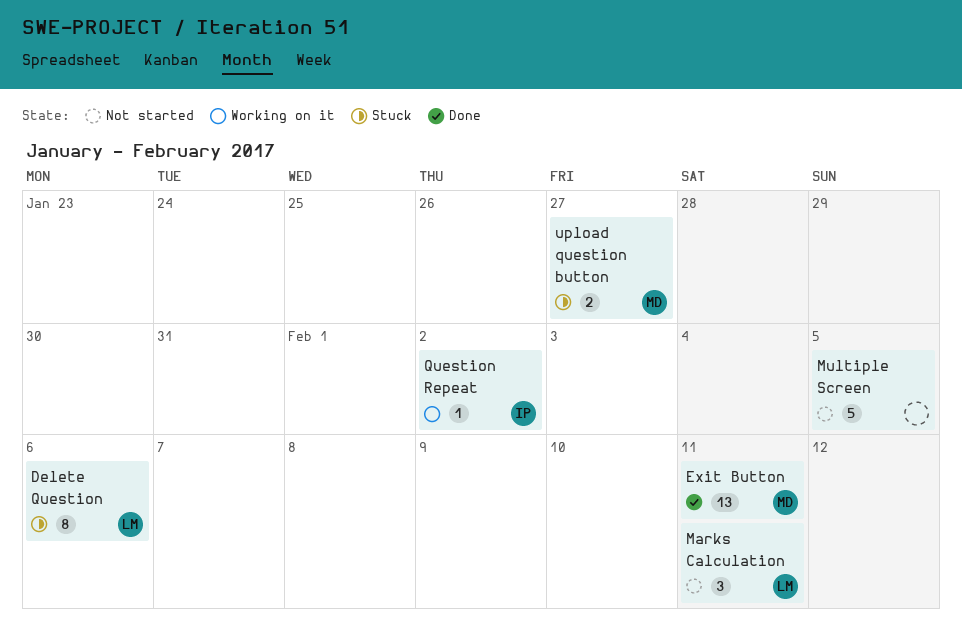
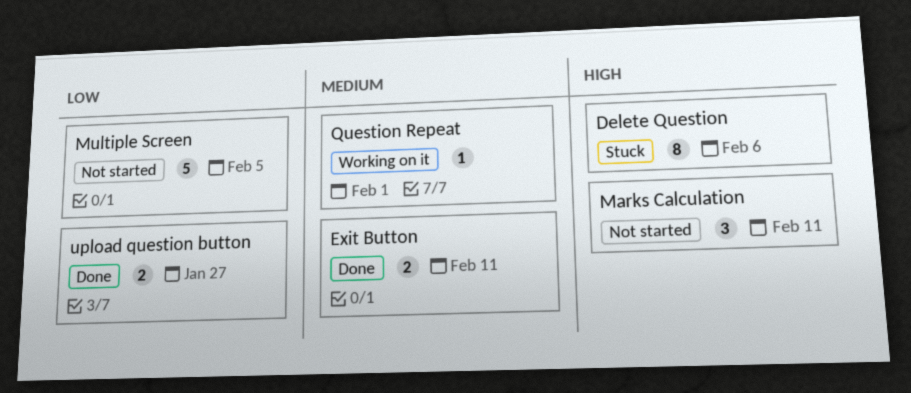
Exit Button, estimate: 13 -> 2
Question Repeat, due: Feb 2 -> Feb 1
upload question button, status: Stuck -> Done

